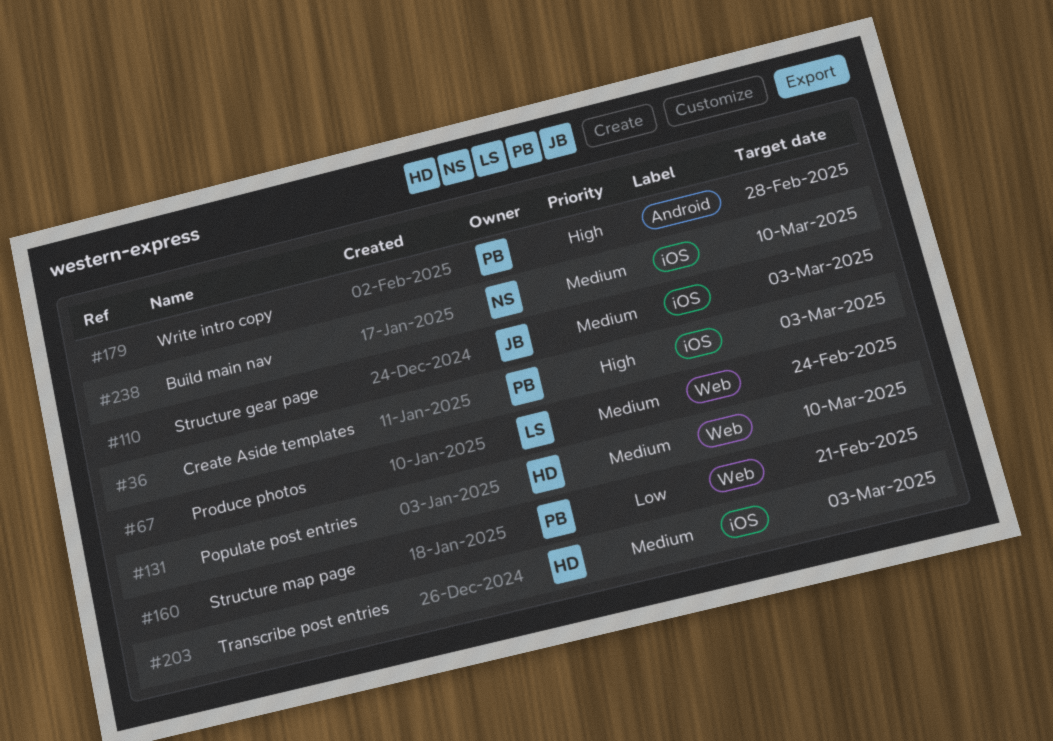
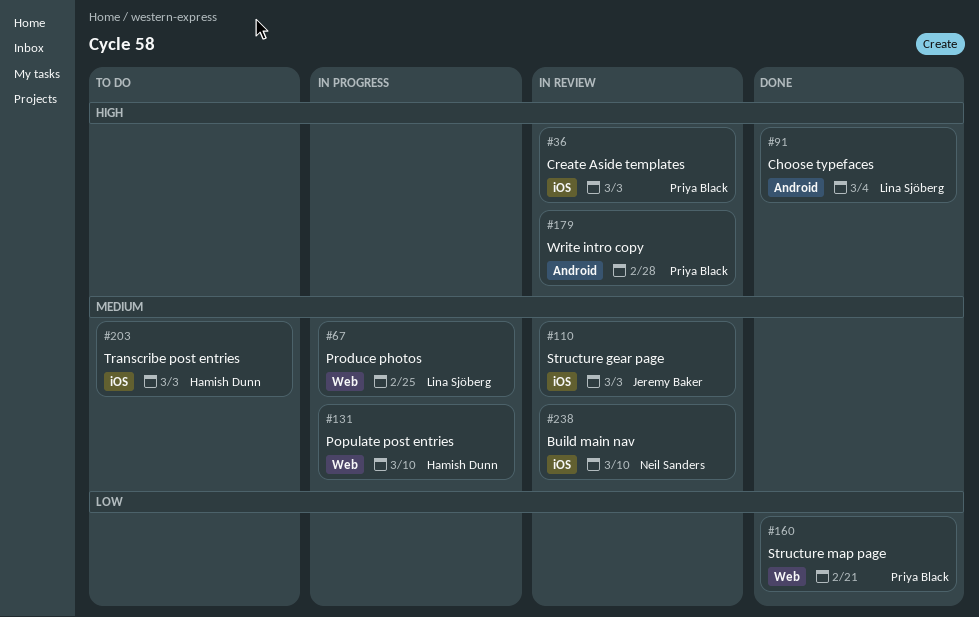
#67, due: Feb 24 -> Feb 25
#91: none -> present

